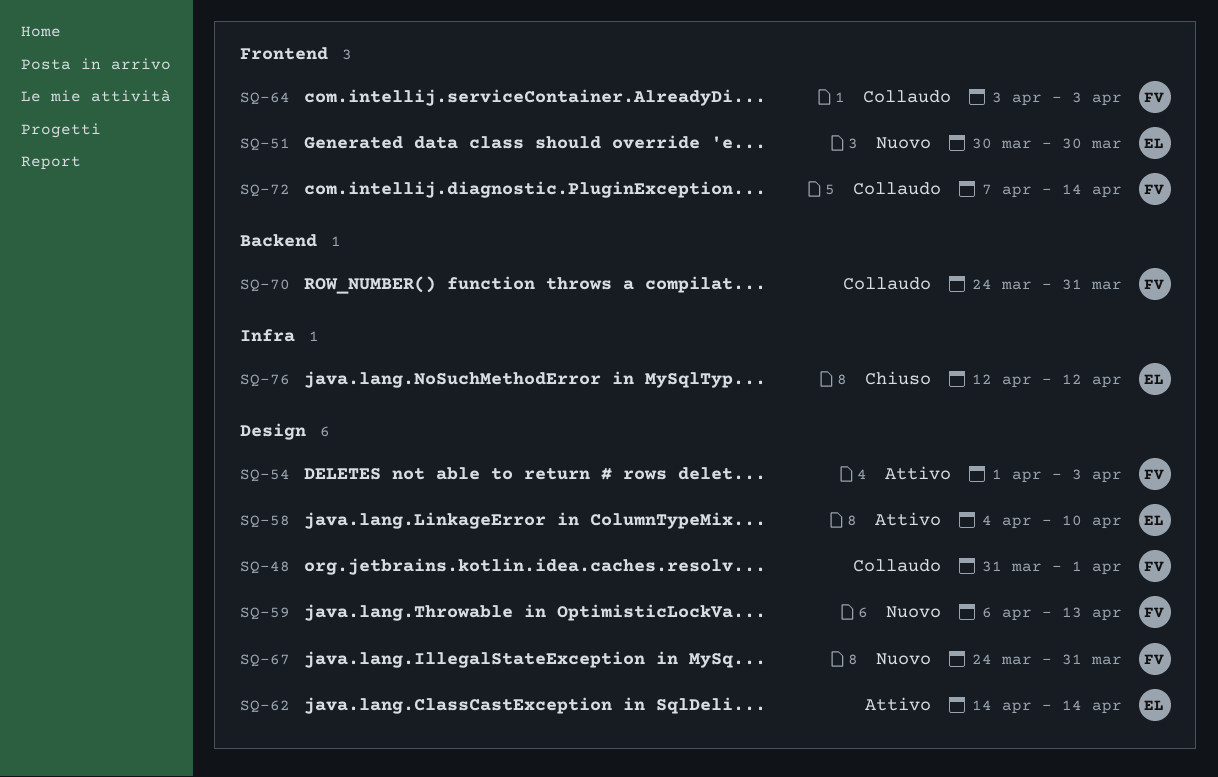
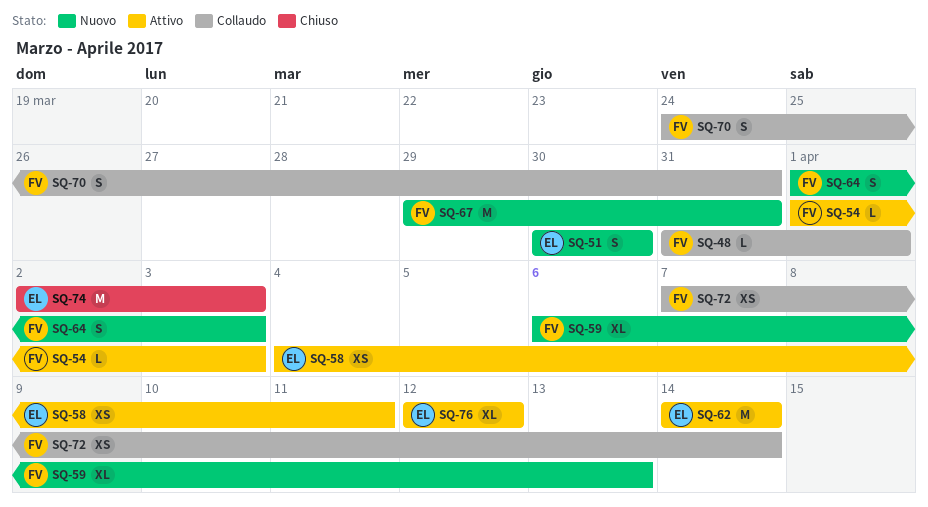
SQ-58, due: Apr 10 -> Apr 11
SQ-64, status: Collaudo -> Nuovo
SQ-64, start: Apr 3 -> Apr 1
SQ-67, start: Mar 24 -> Mar 29
SQ-74: none -> present
SQ-76, status: Chiuso -> Attivo

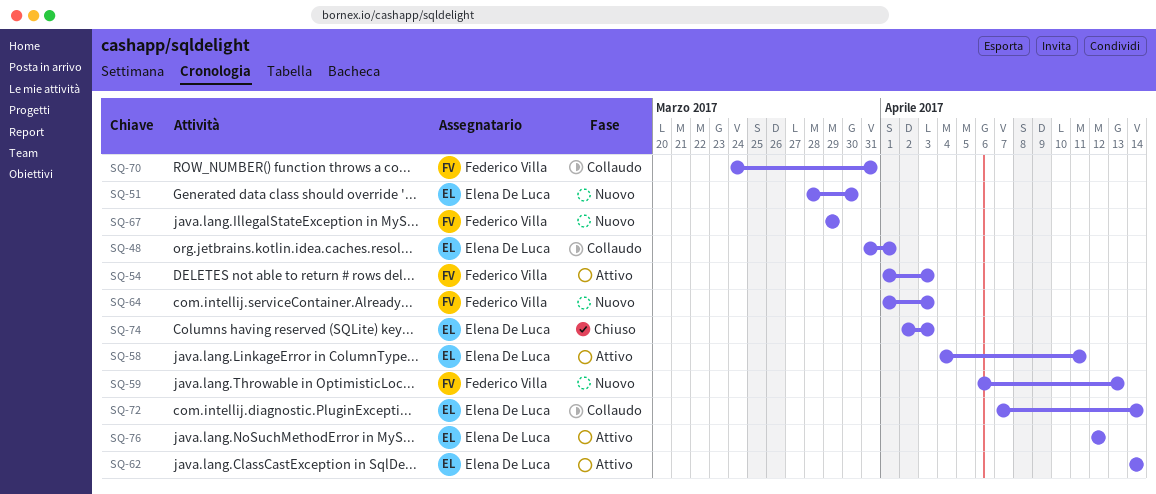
SQ-48, owner: Federico Villa -> Elena De Luca
SQ-51, start: Mar 30 -> Mar 28
SQ-67, due: Mar 31 -> Mar 29
SQ-72, owner: Federico Villa -> Elena De Luca

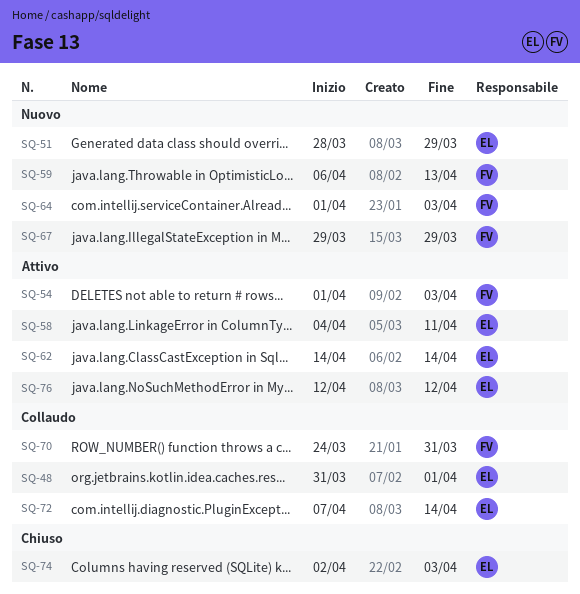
SQ-51, due: Mar 30 -> Mar 29

